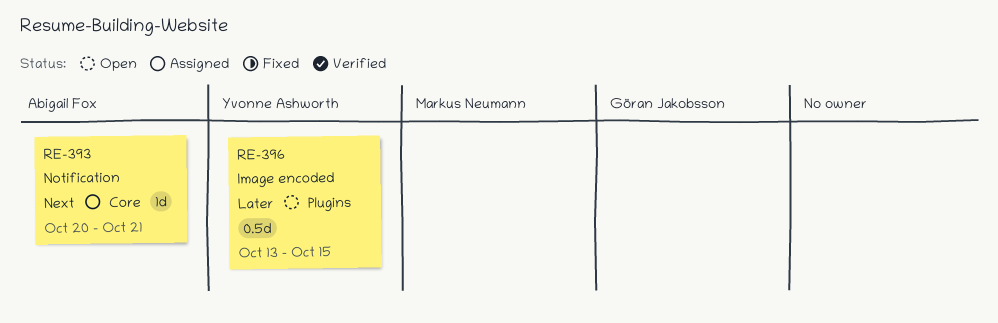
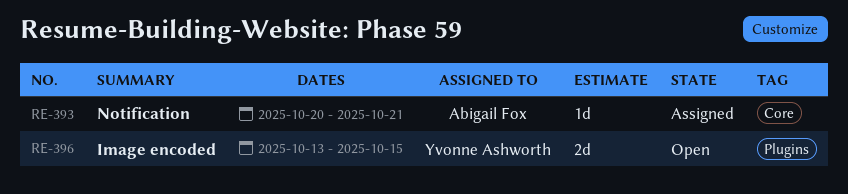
RE-396, estimate: 0.5d -> 2d

